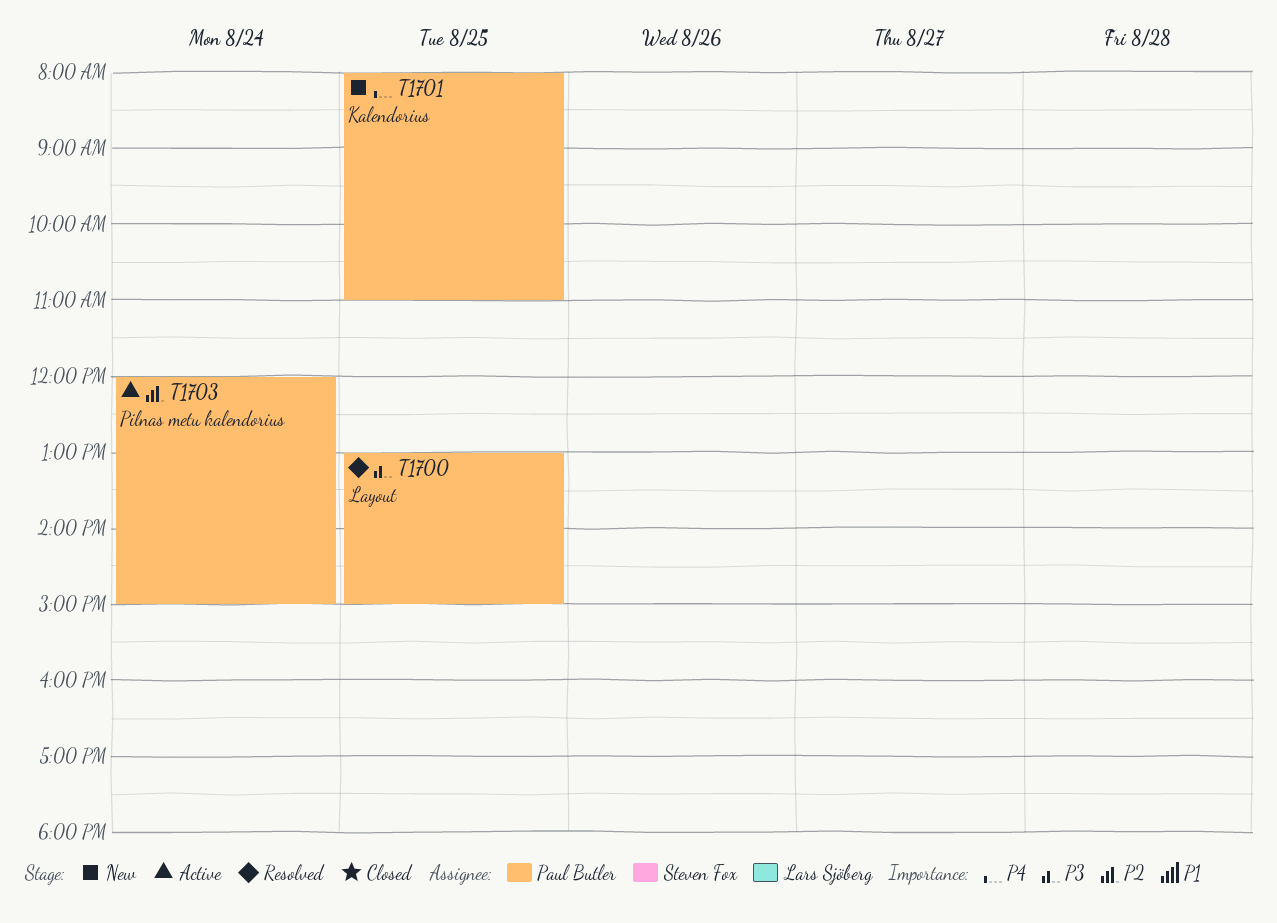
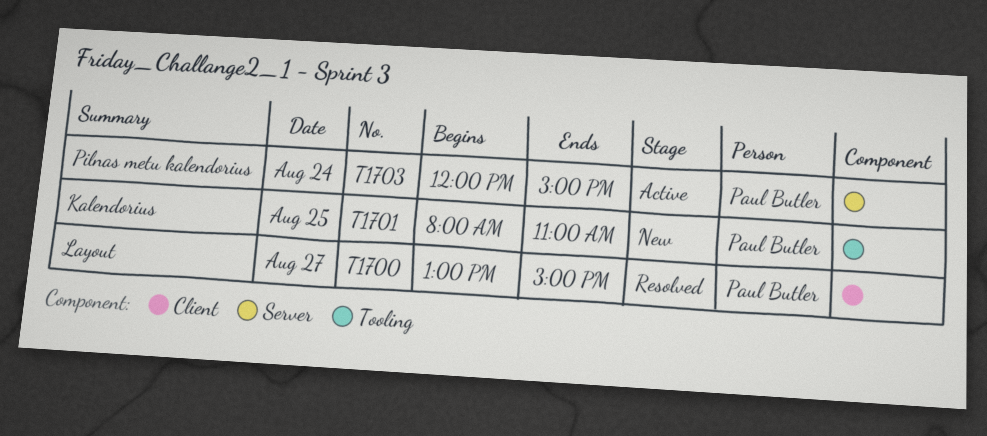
T1700, day: Aug 25 -> Aug 27

